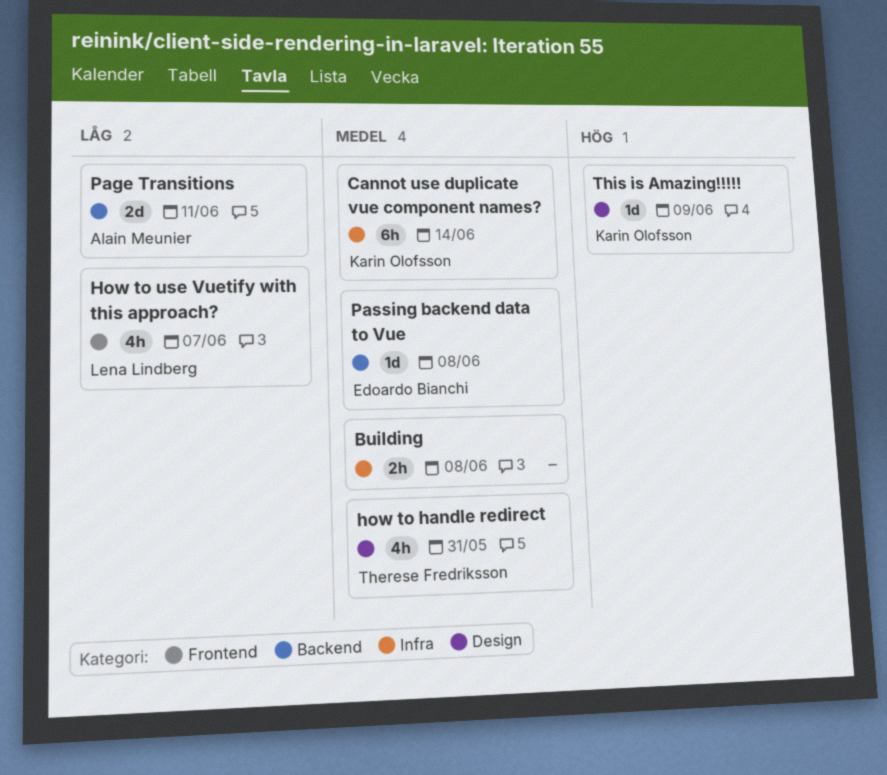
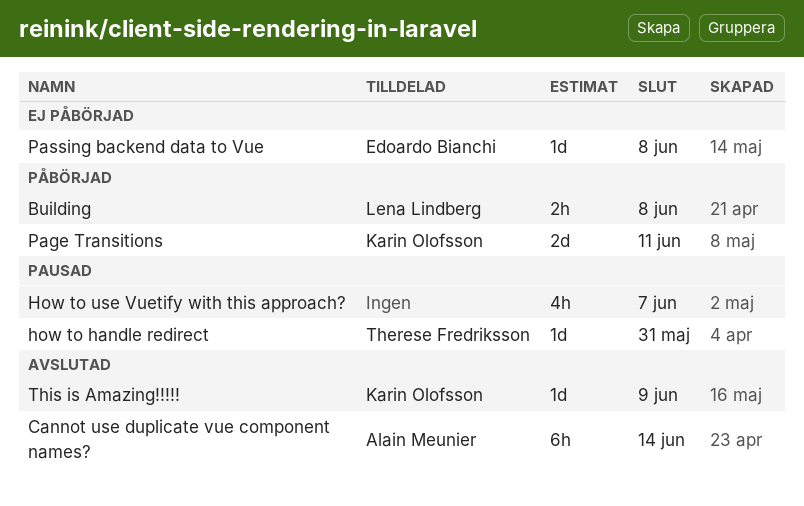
Building, owner: none -> Lena Lindberg
Cannot use duplicate vue component names?, owner: Karin Olofsson -> Alain Meunier
how to handle redirect, estimate: 4h -> 1d
How to use Vuetify with this approach?, owner: Lena Lindberg -> none
Page Transitions, owner: Alain Meunier -> Karin Olofsson

